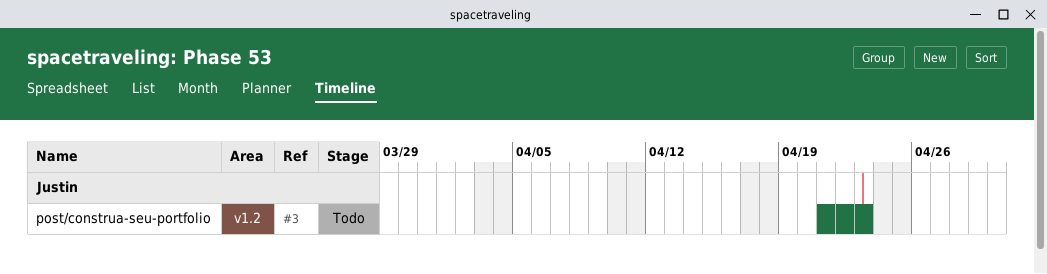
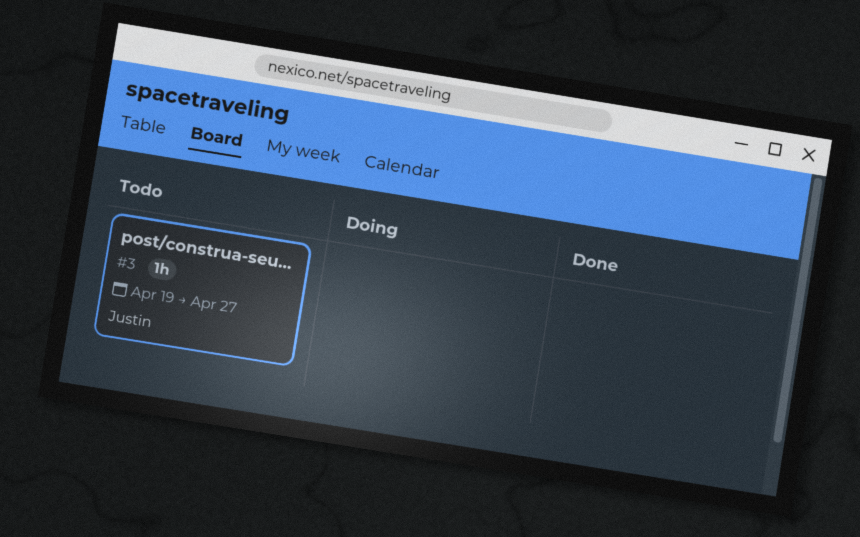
#3, start: Apr 21 -> Apr 19
#3, due: Apr 23 -> Apr 27

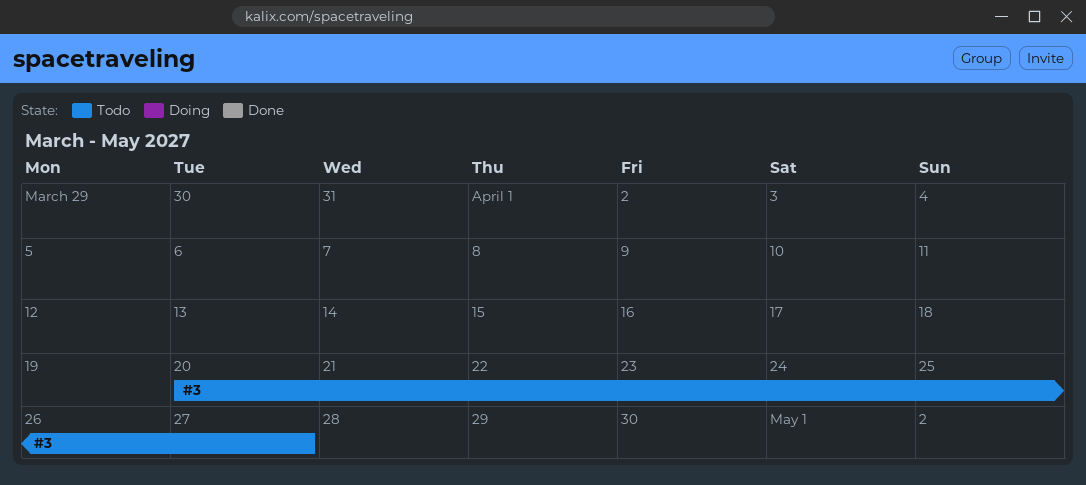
#3, start: Apr 19 -> Apr 20

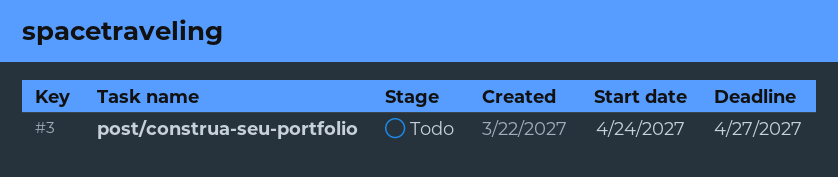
#3, start: Apr 20 -> Apr 24

